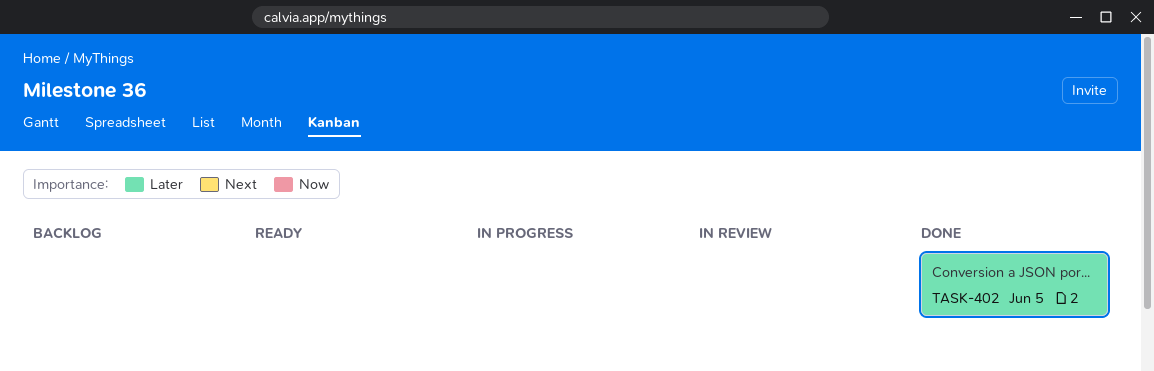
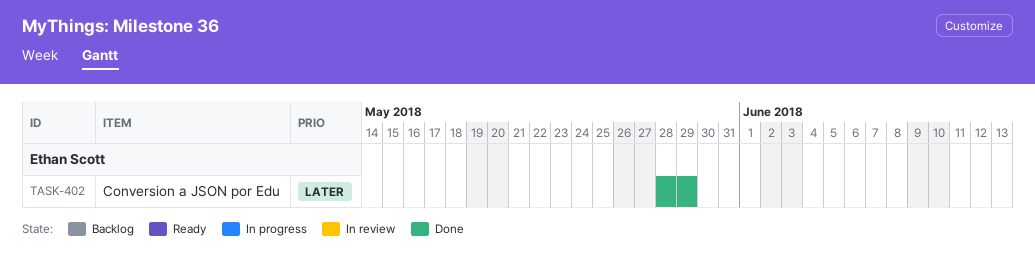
TASK-402, due: Jun 5 -> May 29

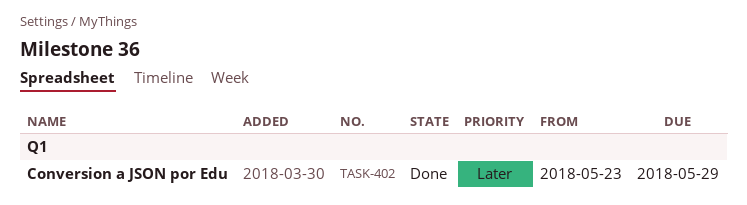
TASK-402, start: May 28 -> May 23

